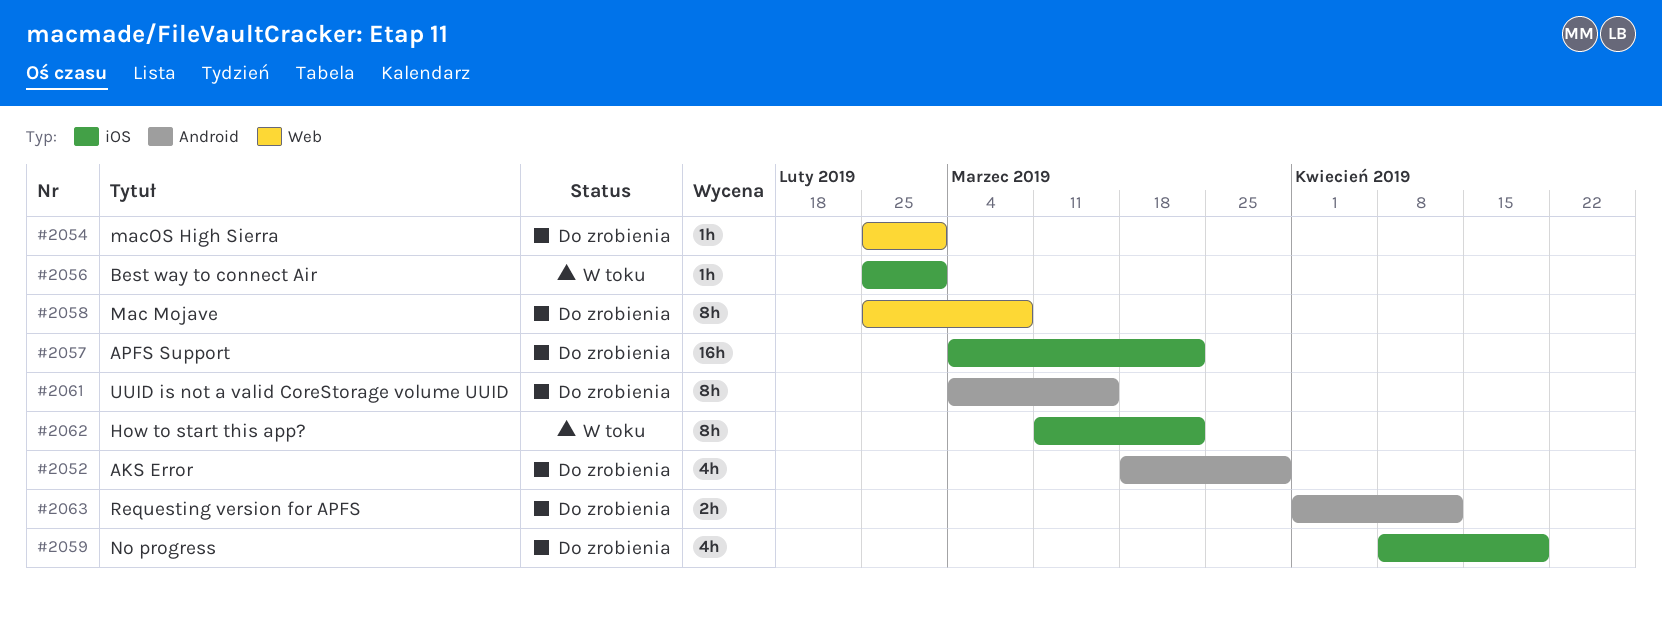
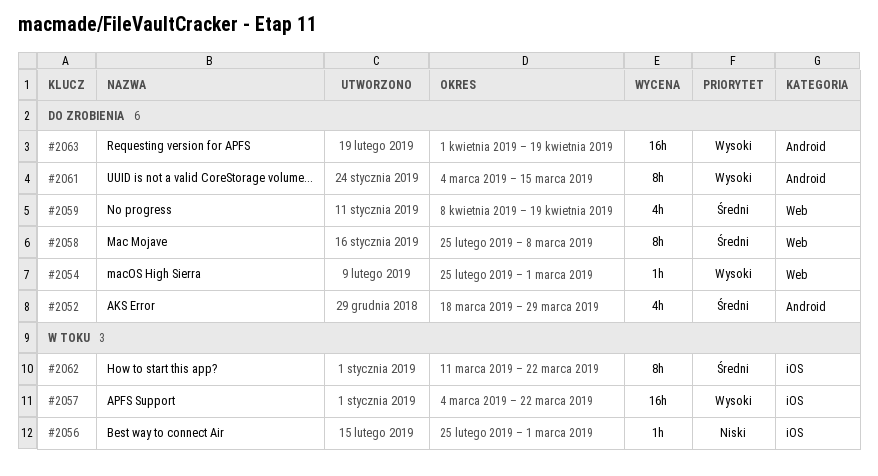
#2057, status: Do zrobienia -> W toku
#2059, label: iOS -> Web
#2063, estimate: 2h -> 16h
#2063, due: Apr 12 -> Apr 19

